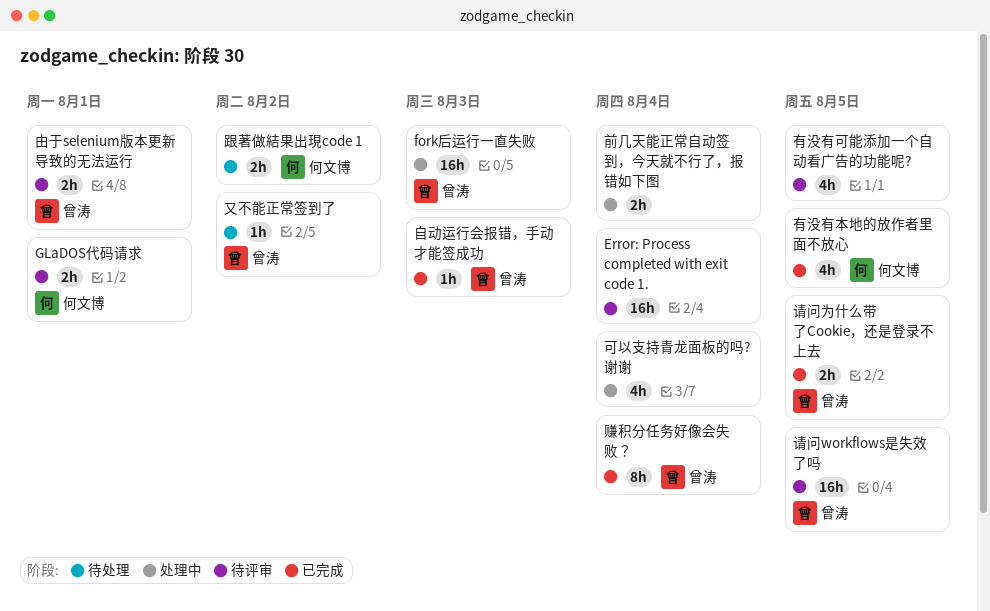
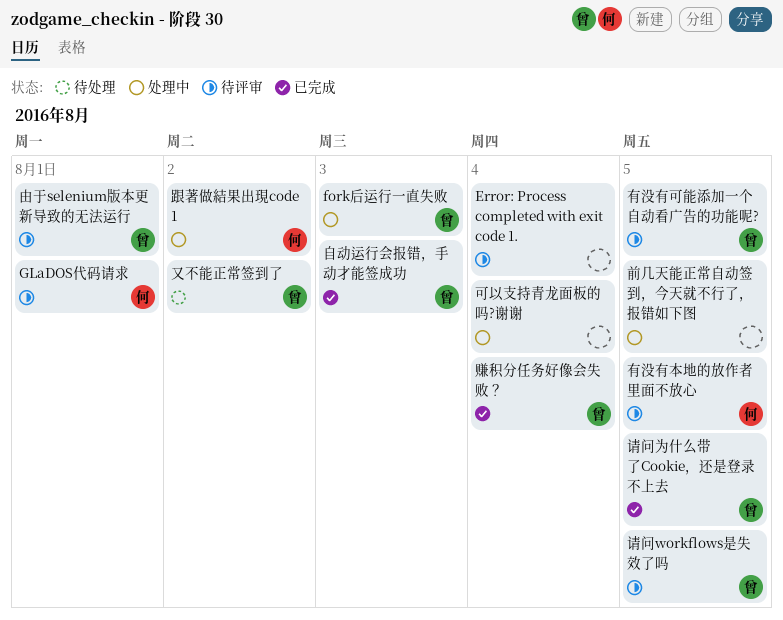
前几天能正常自动签到，今天就不行了，报错如下图, due: Aug 4 -> Aug 5
有没有可能添加一个自动看广告的功能呢?, owner: none -> 曾涛
有没有本地的放作者里面不放心, status: 已完成 -> 待评审
跟著做結果出現code 1, status: 待处理 -> 处理中

